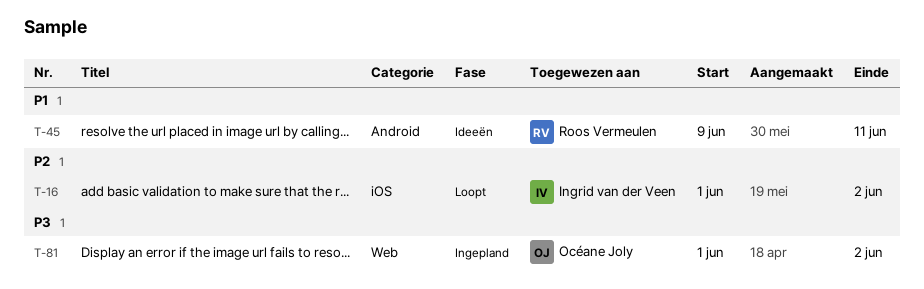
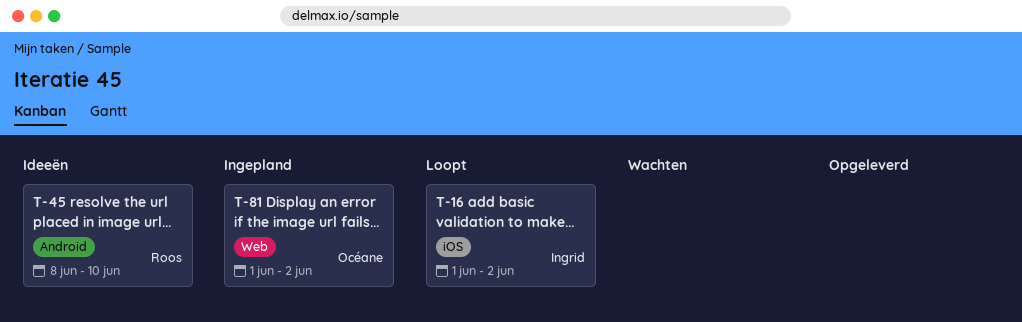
T-45, start: Jun 9 -> Jun 8
T-45, due: Jun 11 -> Jun 10

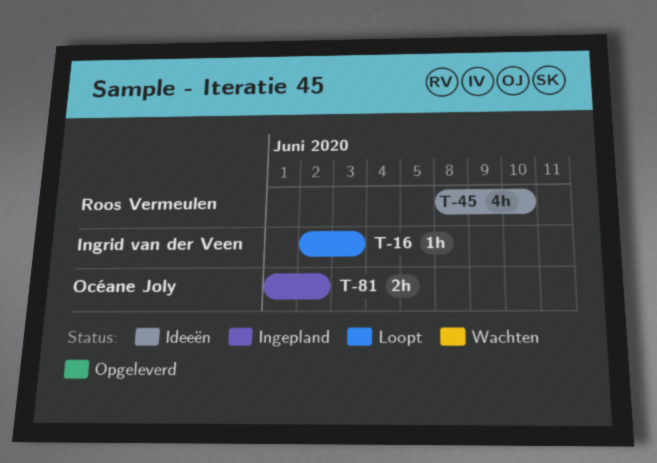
T-16, start: Jun 1 -> Jun 2
T-16, due: Jun 2 -> Jun 3

